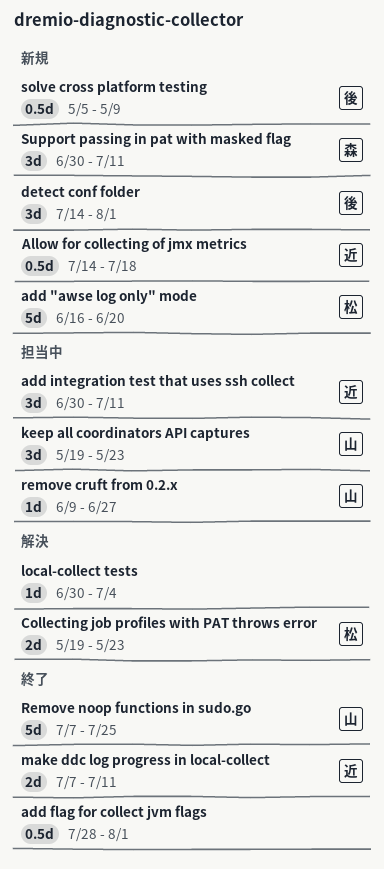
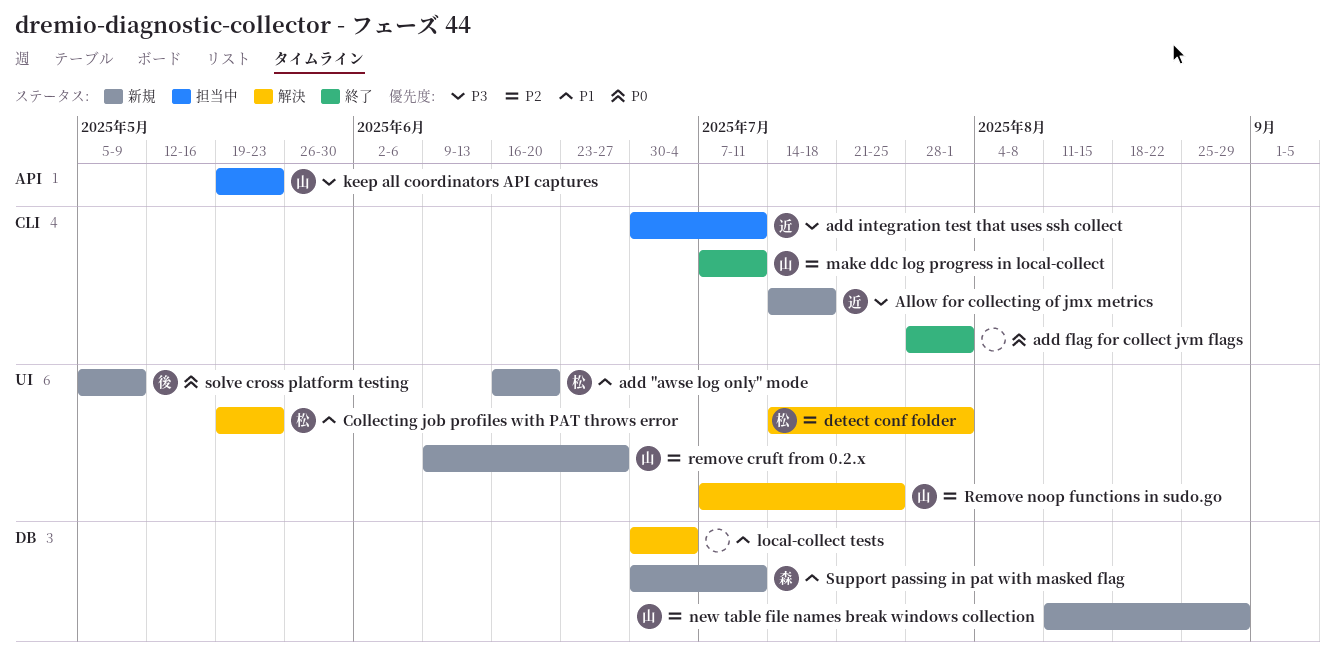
detect conf folder, status: 新規 -> 解決
detect conf folder, owner: 後 -> 松
make ddc log progress in local-collect, owner: 近 -> 山
new table file names break windows collection: none -> present
remove cruft from 0.2.x, status: 担当中 -> 新規
Remove noop functions in sudo.go, status: 終了 -> 解決

